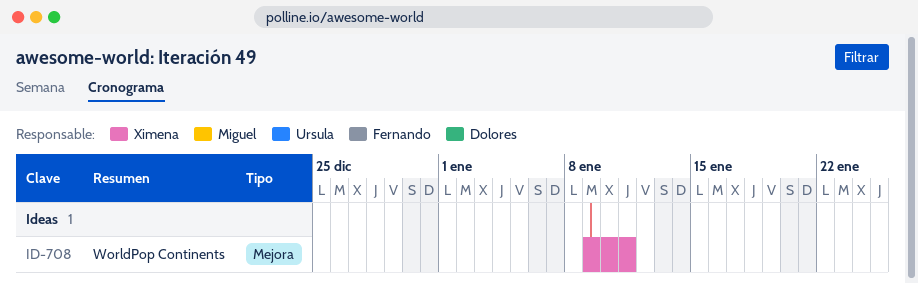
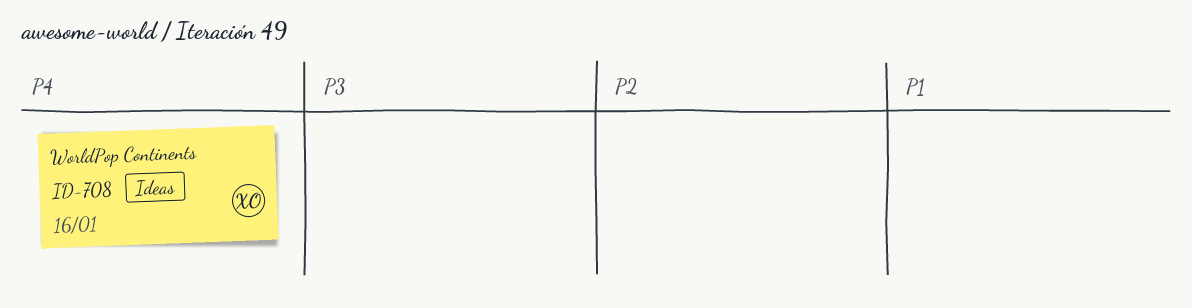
ID-708, due: Jan 11 -> Jan 16

